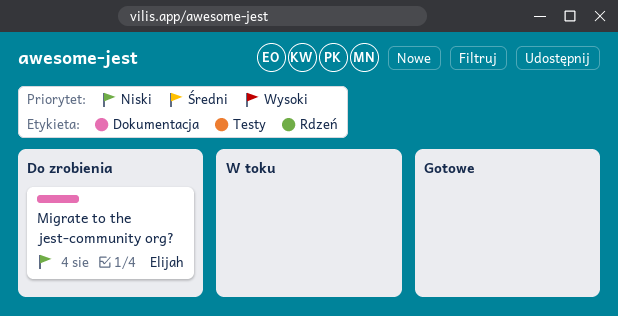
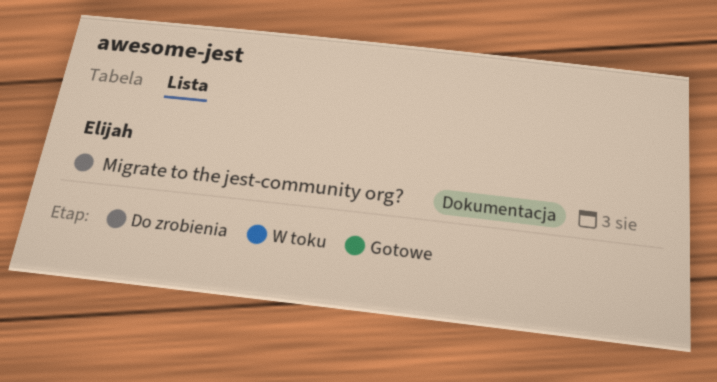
Migrate to the jest-community org?, due: Aug 4 -> Aug 3

